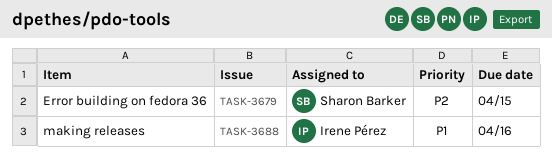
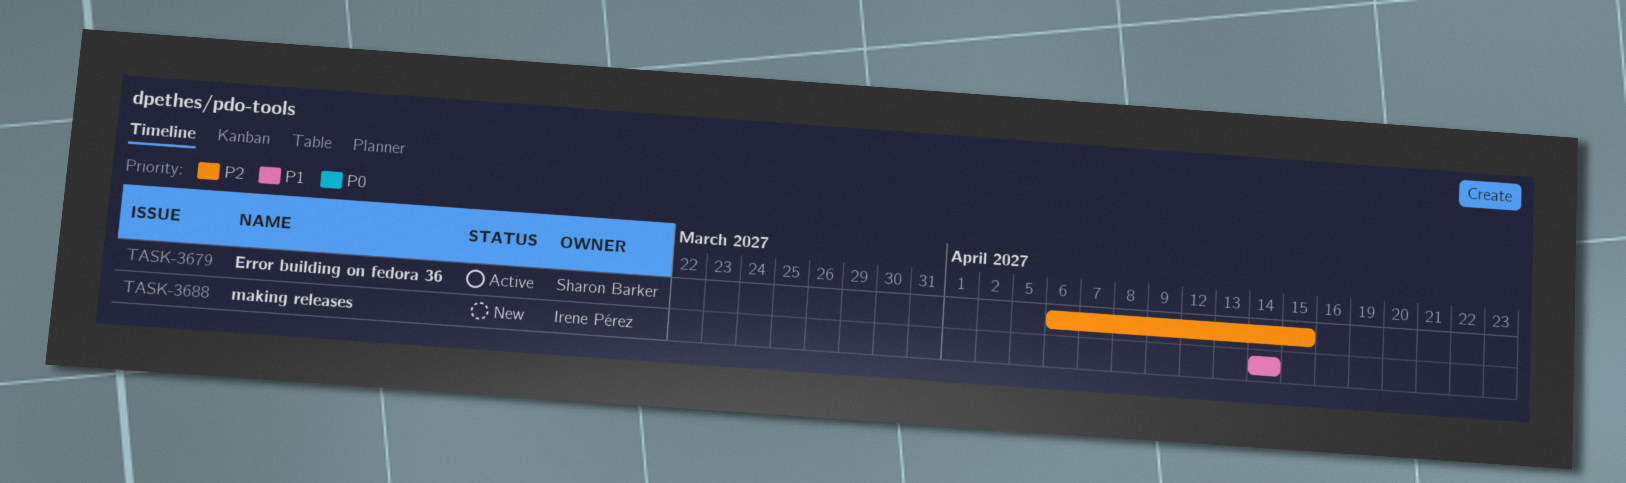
TASK-3688, due: Apr 16 -> Apr 14

